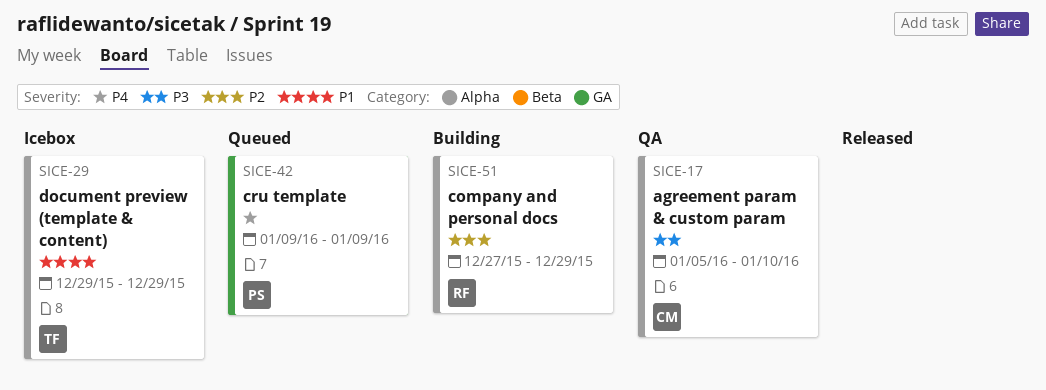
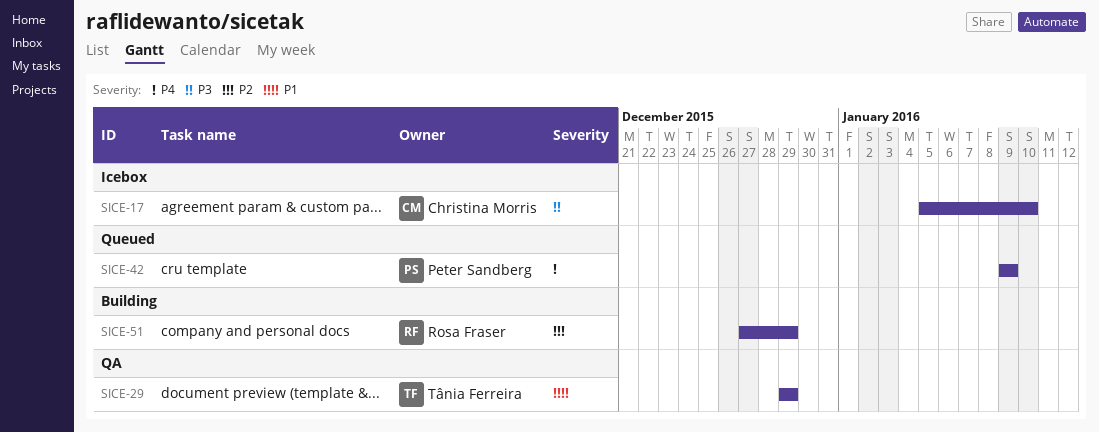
SICE-17, status: QA -> Icebox
SICE-29, status: Icebox -> QA

